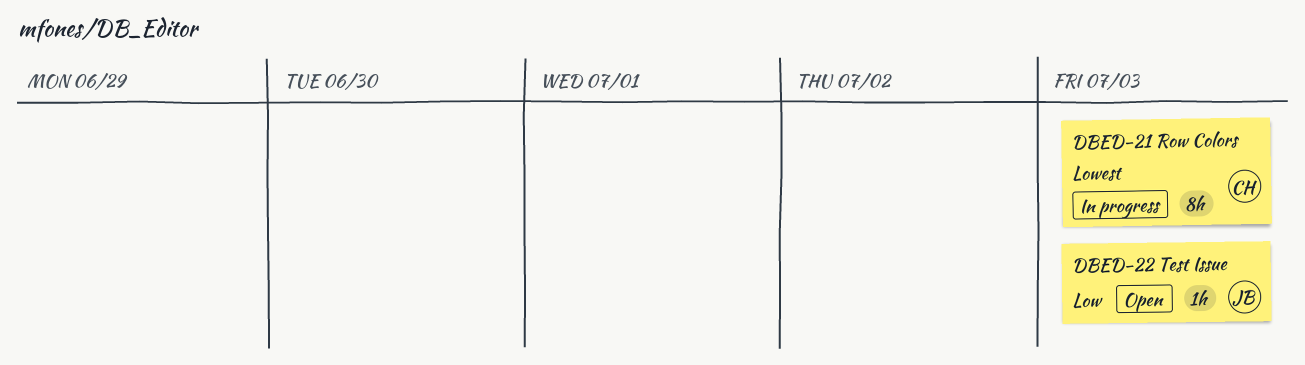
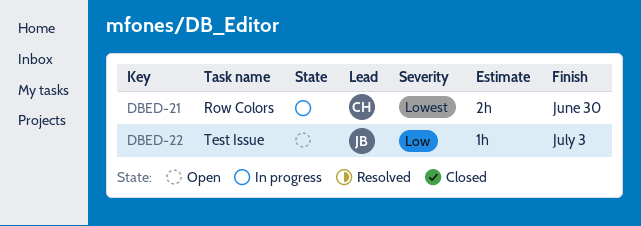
DBED-21, estimate: 8h -> 2h
DBED-21, due: Jul 3 -> Jun 30

